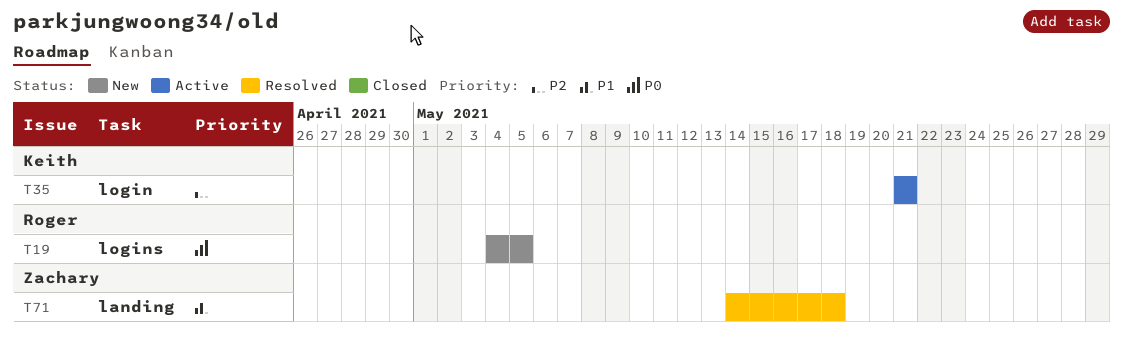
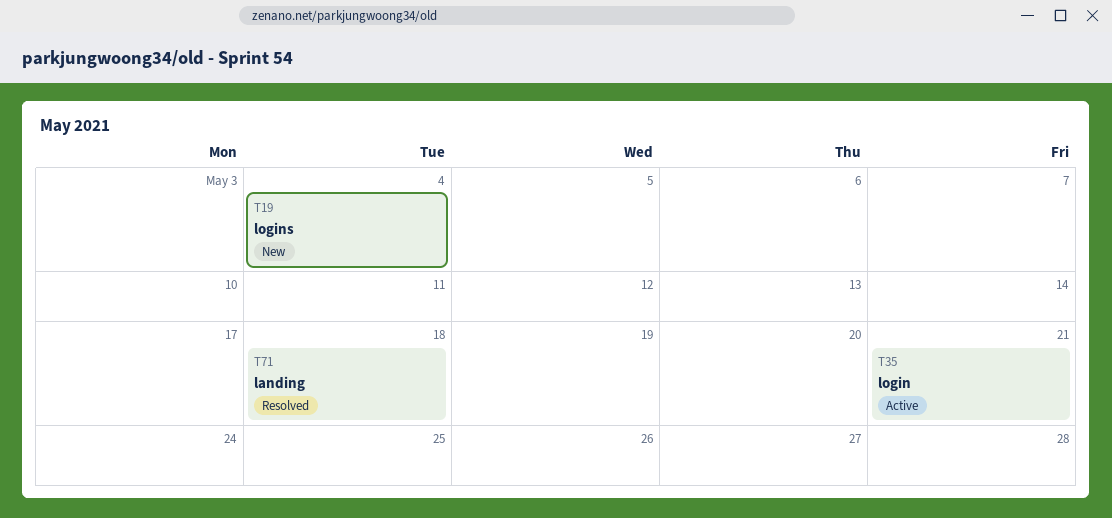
T19, due: May 5 -> May 4

